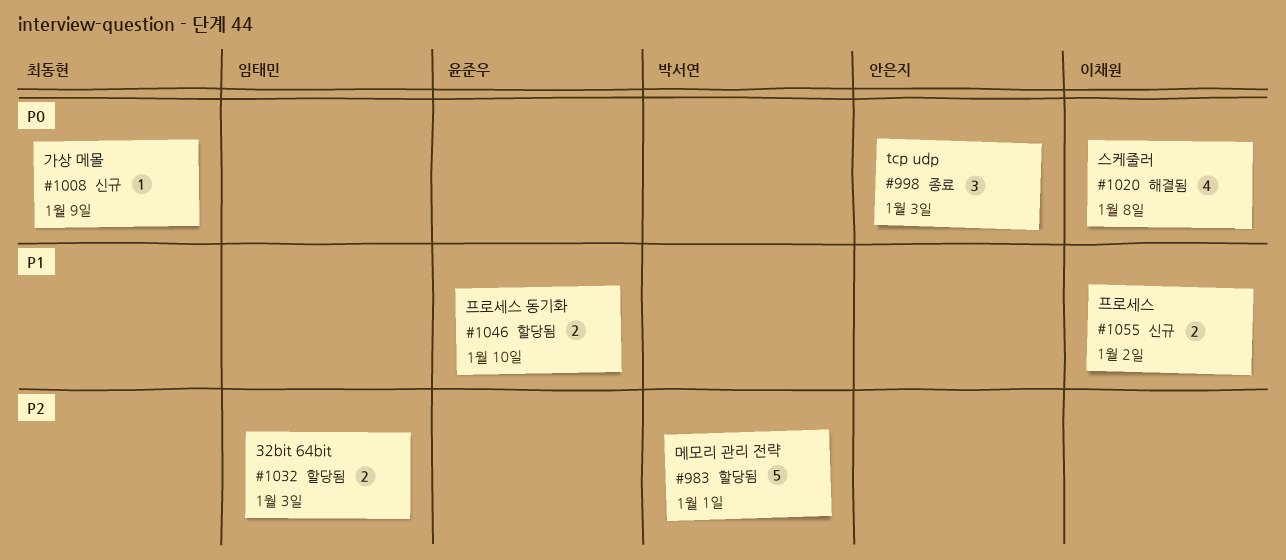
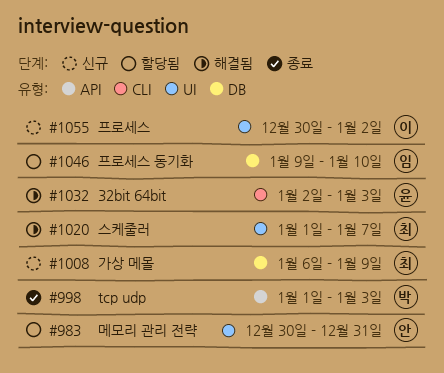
#983, owner: 박서연 -> 안은지
#983, due: Jan 1 -> Dec 31
#998, owner: 안은지 -> 박서연
#1020, owner: 이채원 -> 최동현
#1020, due: Jan 8 -> Jan 7
#1032, status: 할당됨 -> 해결됨
#1032, owner: 임태민 -> 윤준우
#1046, owner: 윤준우 -> 임태민

